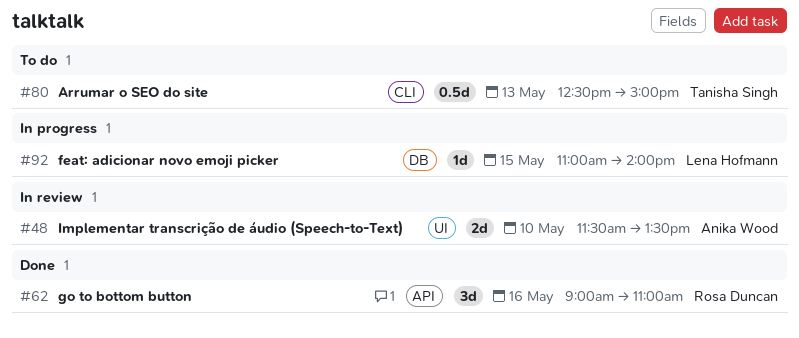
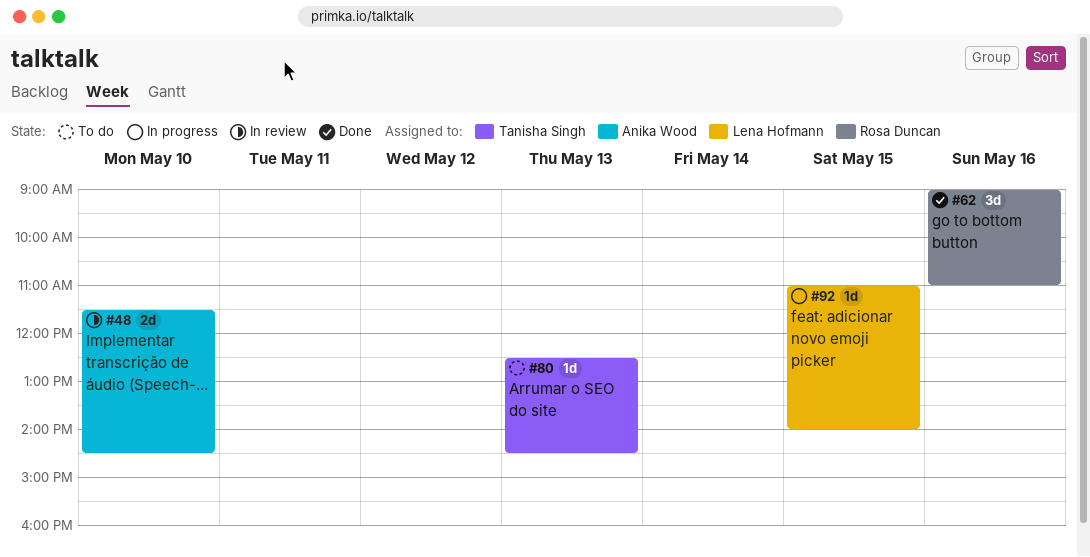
#48, ends: 13:30 -> 14:30
#80, estimate: 0.5d -> 1d
#80, ends: 15:00 -> 14:30

